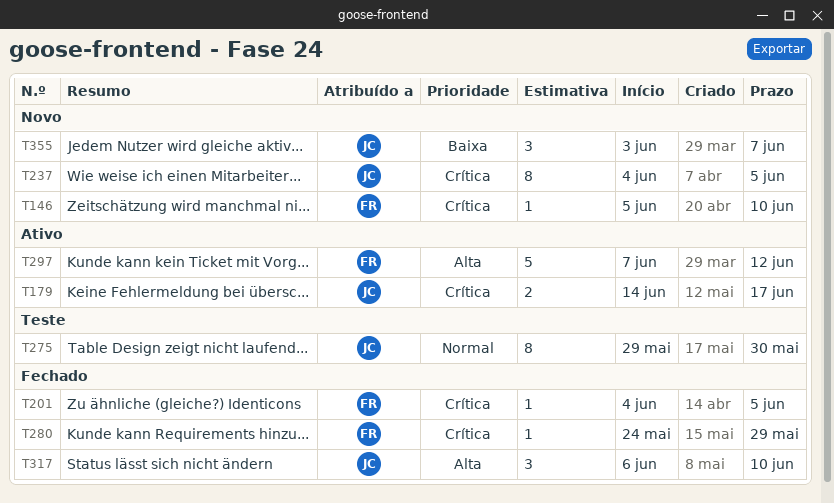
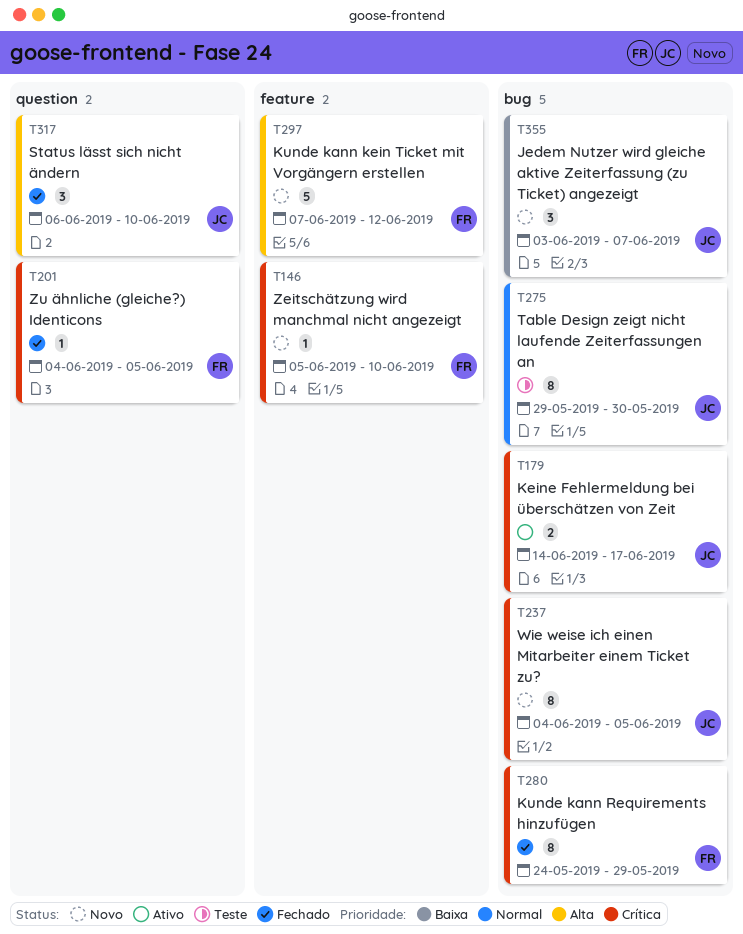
T280, estimate: 1 -> 8
T297, status: Ativo -> Novo

